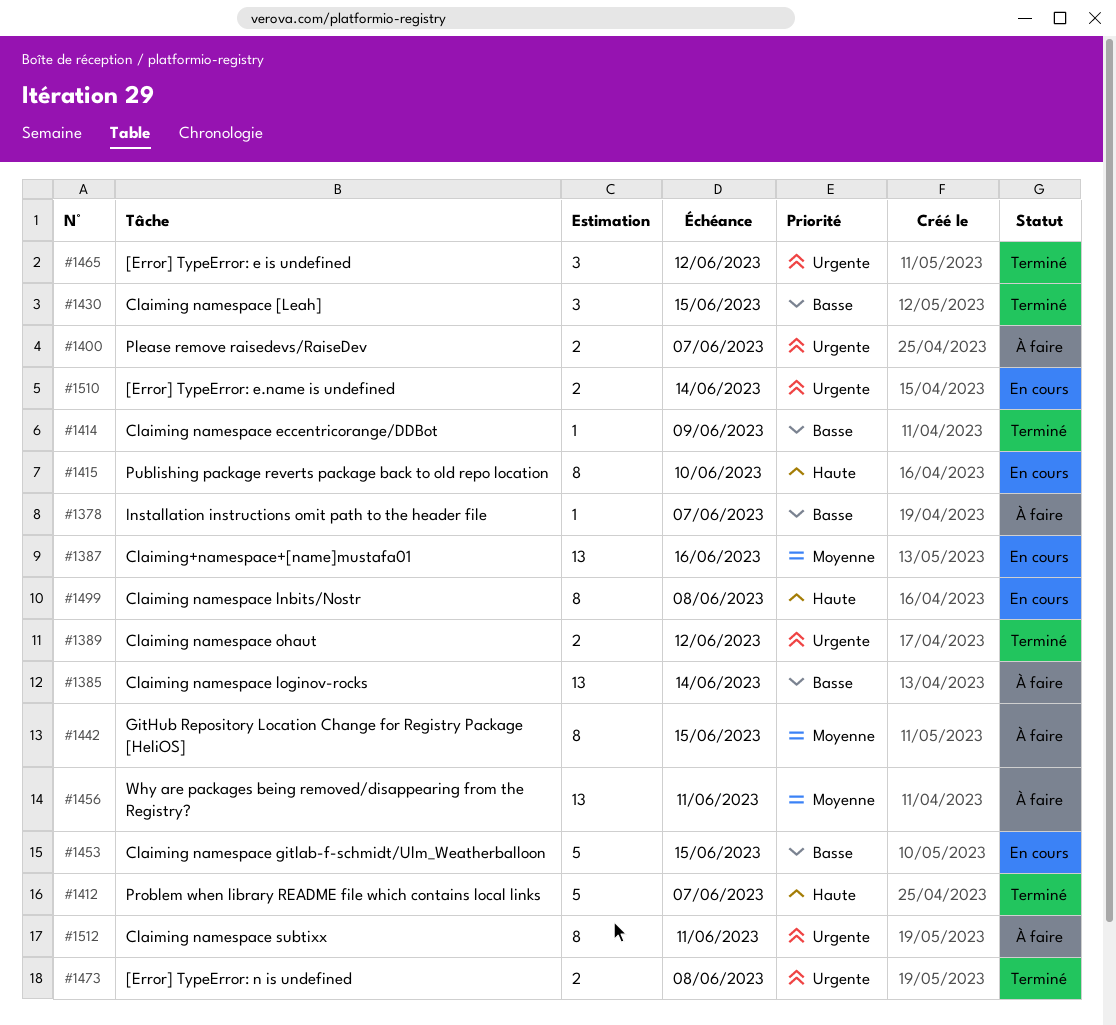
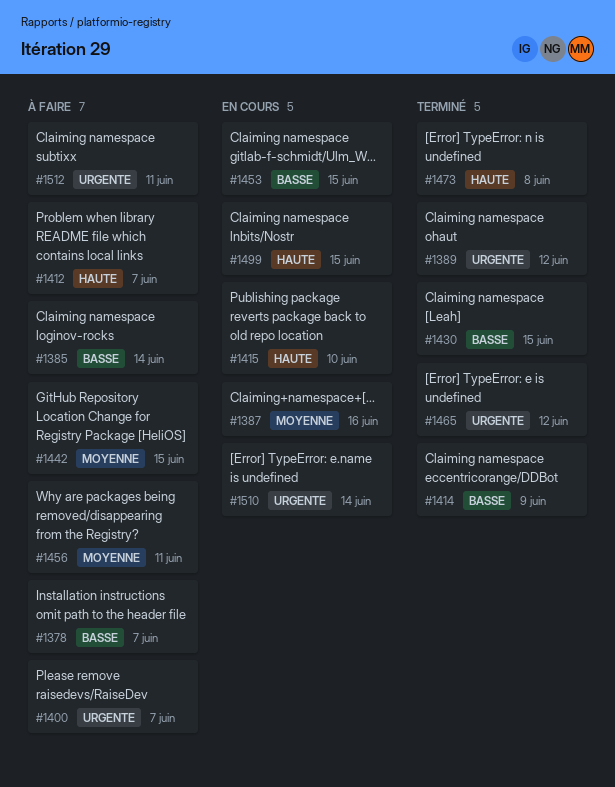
#1412, status: Terminé -> À faire
#1473, priority: Urgente -> Haute
#1499, due: Jun 8 -> Jun 15

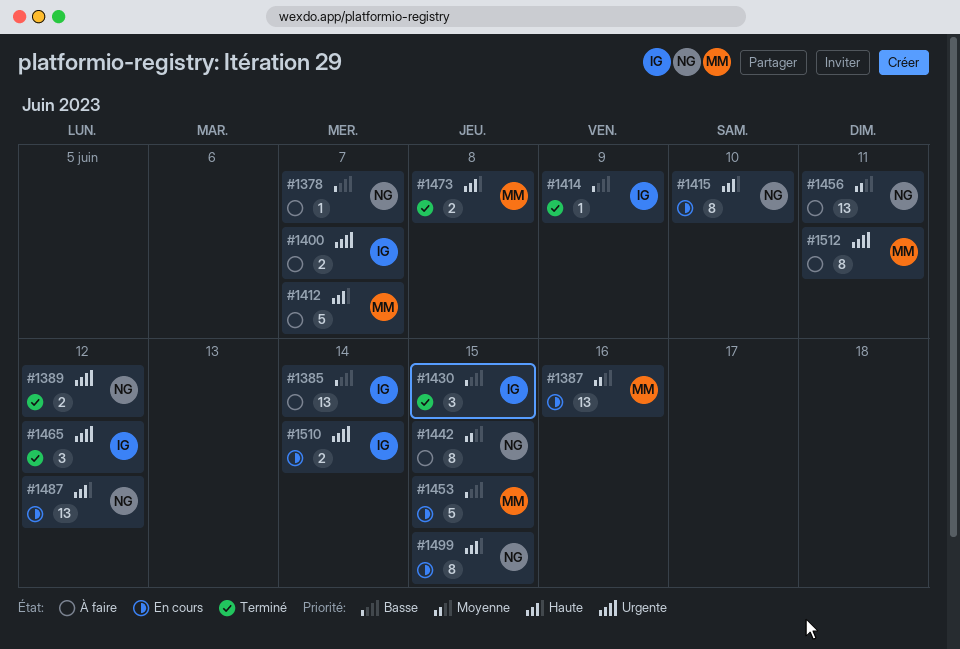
#1487: none -> present

